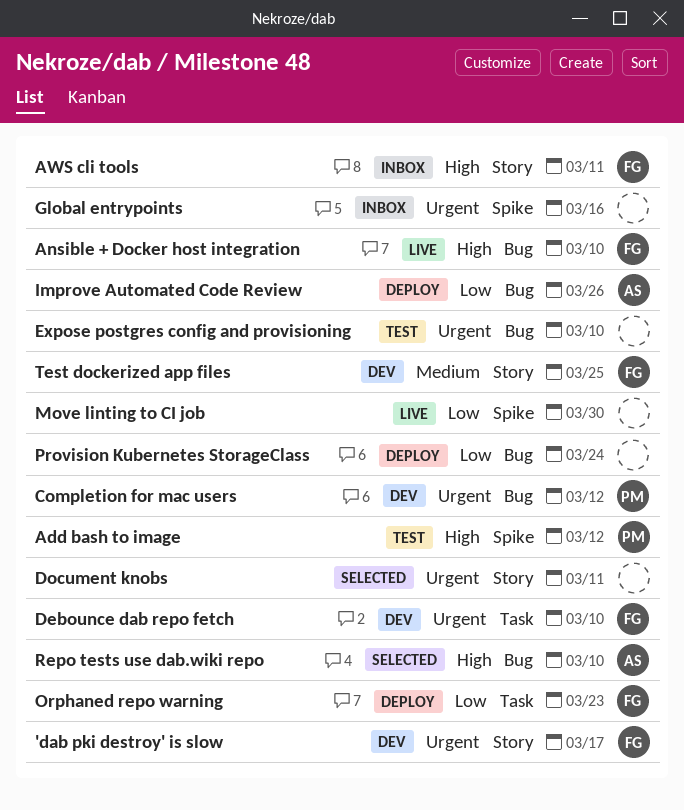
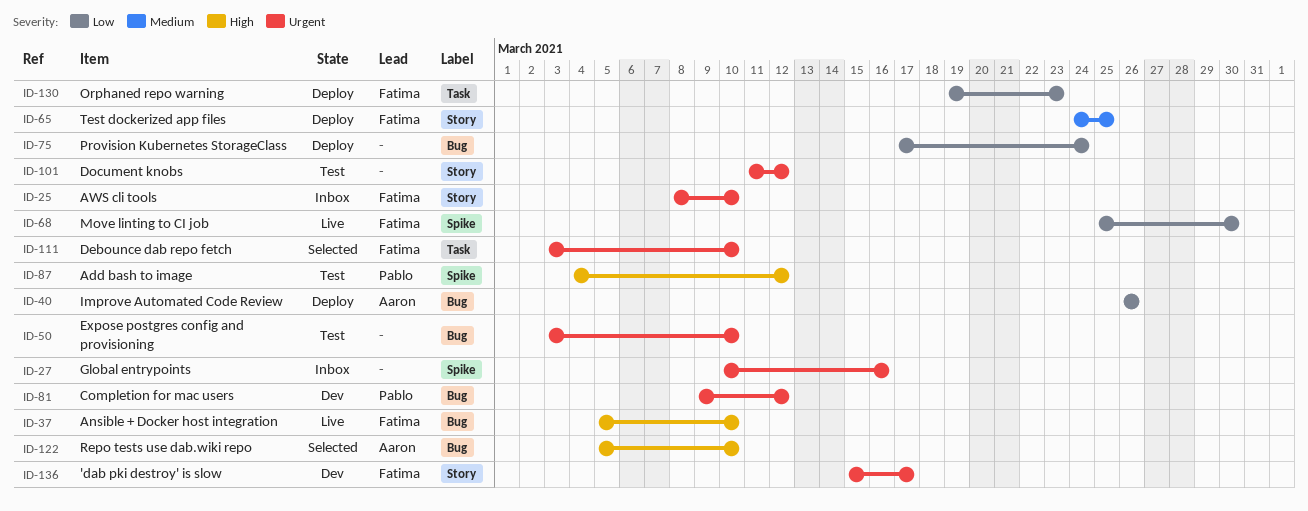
AWS cli tools, priority: High -> Urgent
AWS cli tools, due: Mar 11 -> Mar 10
Debounce dab repo fetch, status: Dev -> Selected
Document knobs, status: Selected -> Test
Document knobs, due: Mar 11 -> Mar 12
Move linting to CI job, owner: none -> Fatima
Test dockerized app files, status: Dev -> Deploy

